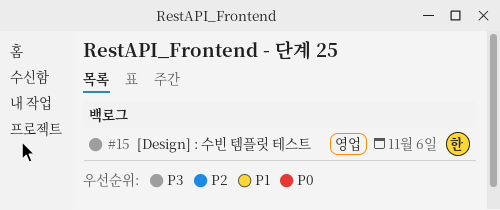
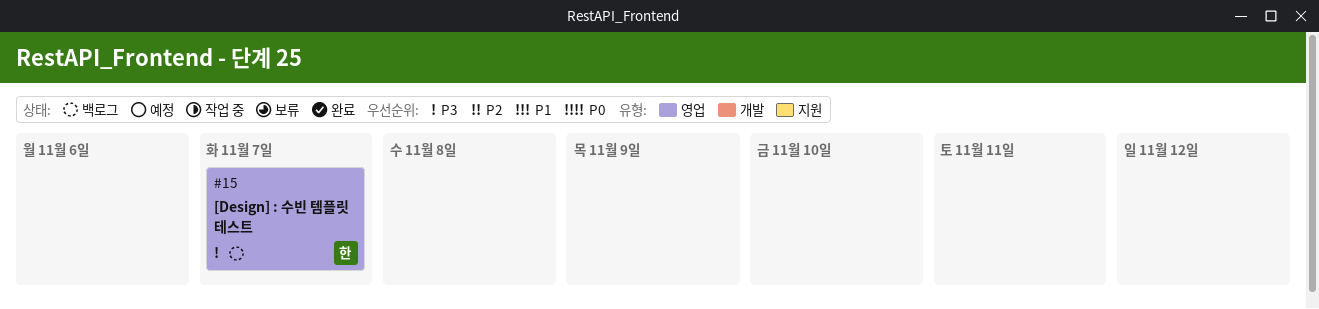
#15, due: Nov 6 -> Nov 7

